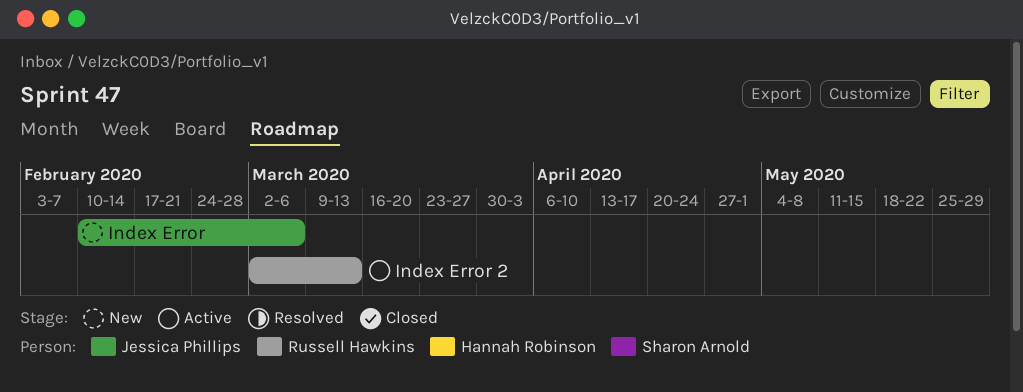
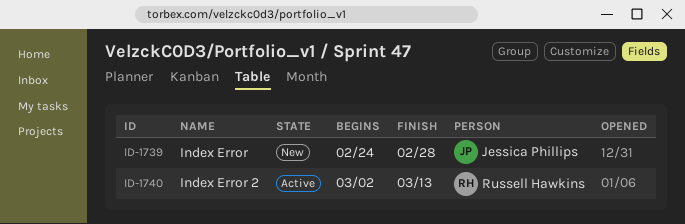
Index Error, start: Feb 10 -> Feb 24
Index Error, due: Mar 6 -> Feb 28

